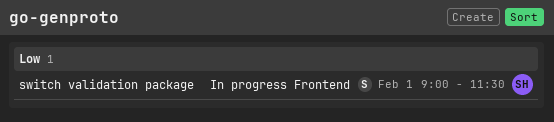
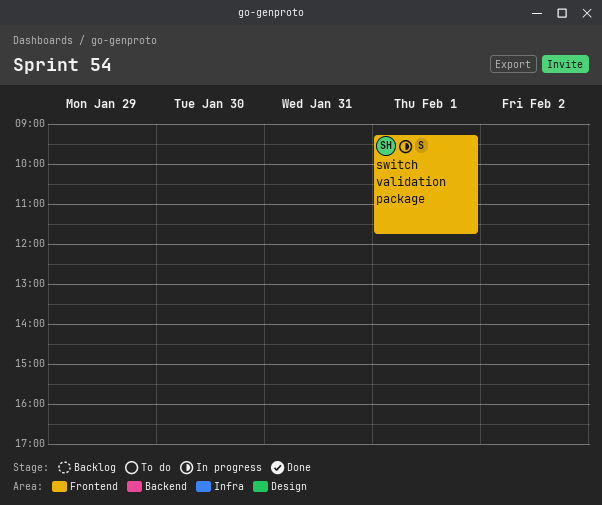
switch validation package, begins: 09:00 -> 09:15
switch validation package, ends: 11:30 -> 11:45

